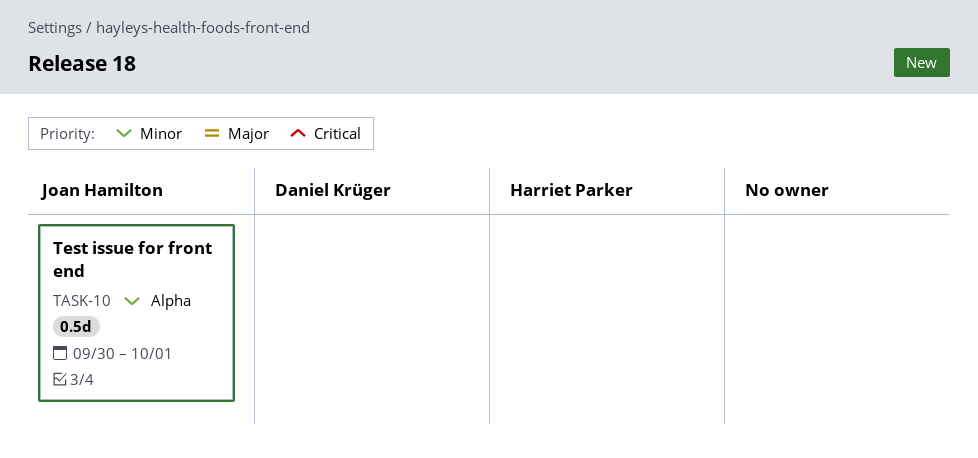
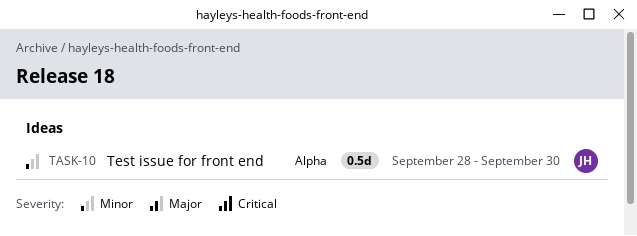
TASK-10, start: Sep 30 -> Sep 28
TASK-10, due: Oct 1 -> Sep 30

